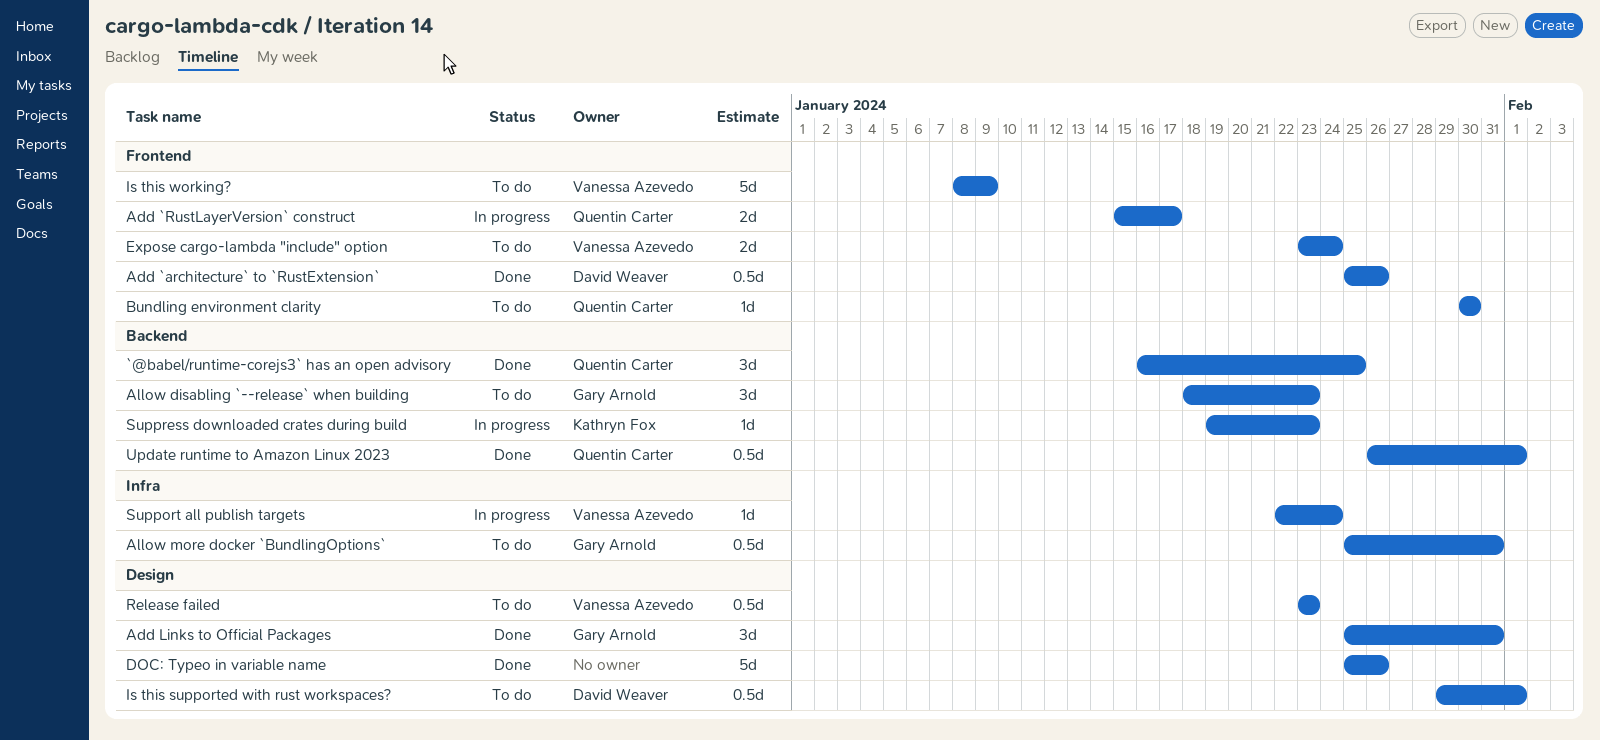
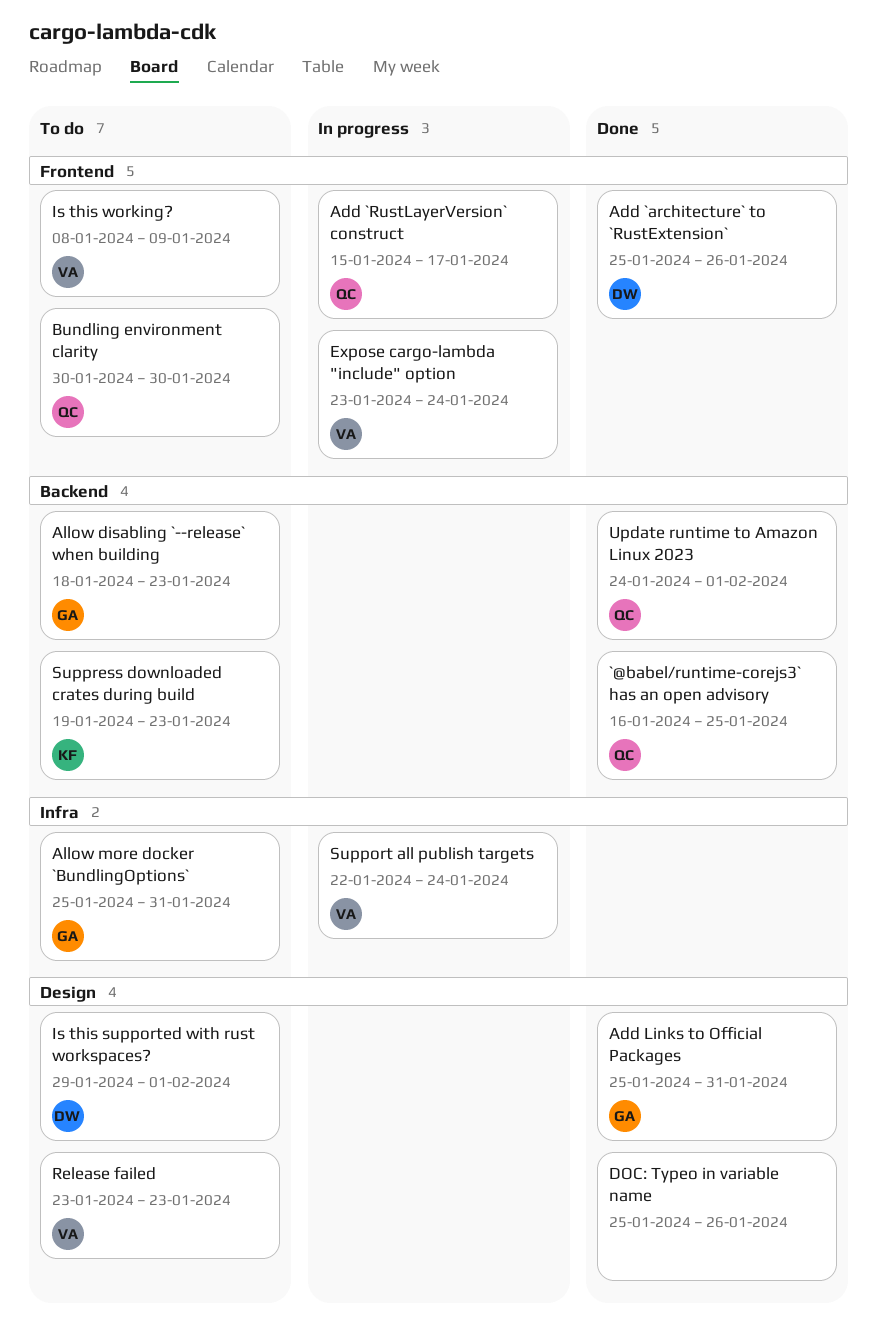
Expose cargo-lambda "include" option, status: To do -> In progress
Suppress downloaded crates during build, status: In progress -> To do
Update runtime to Amazon Linux 2023, start: Jan 26 -> Jan 24

